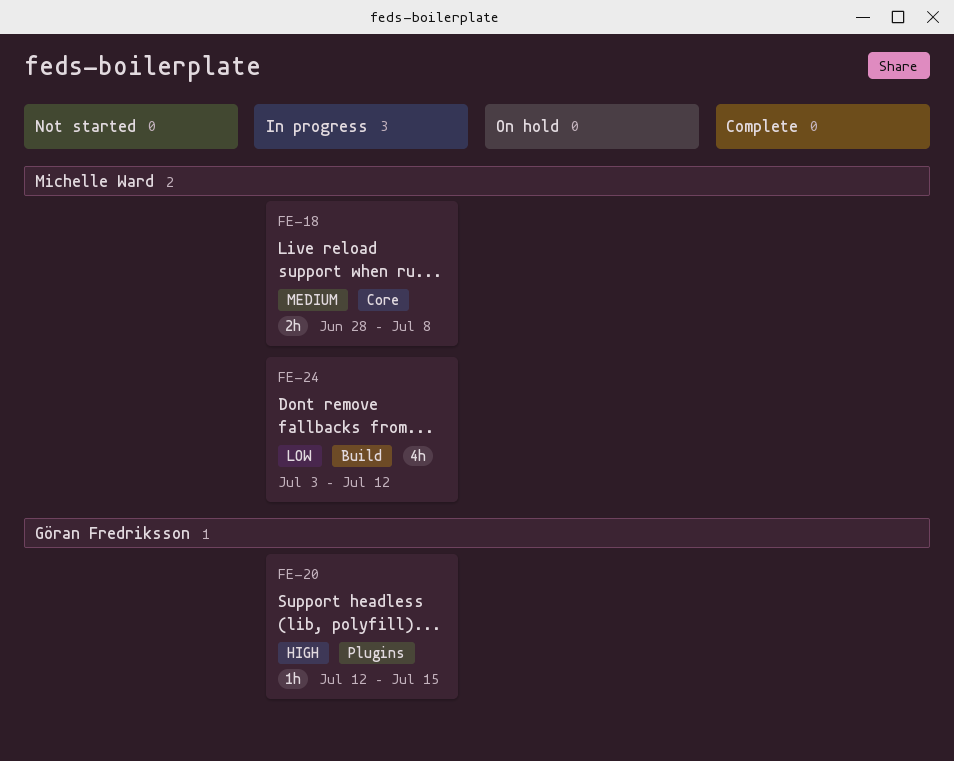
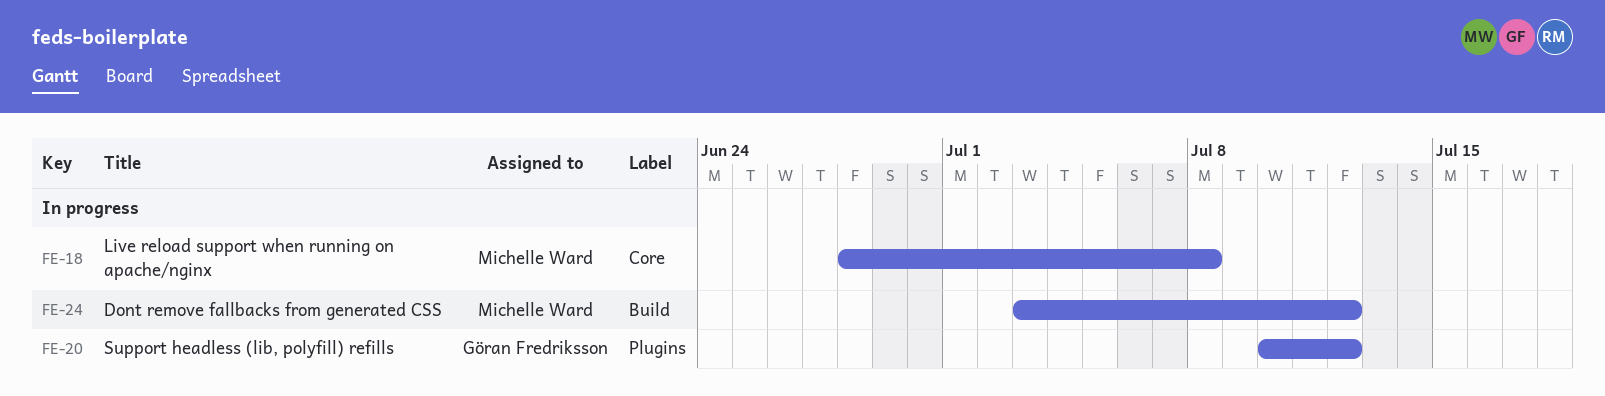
FE-20, start: Jul 12 -> Jul 10
FE-20, due: Jul 15 -> Jul 12

